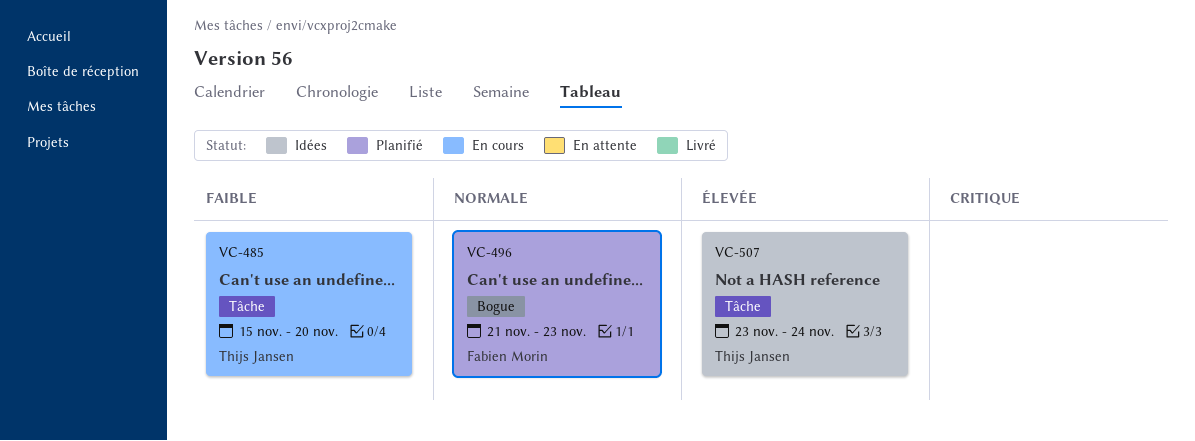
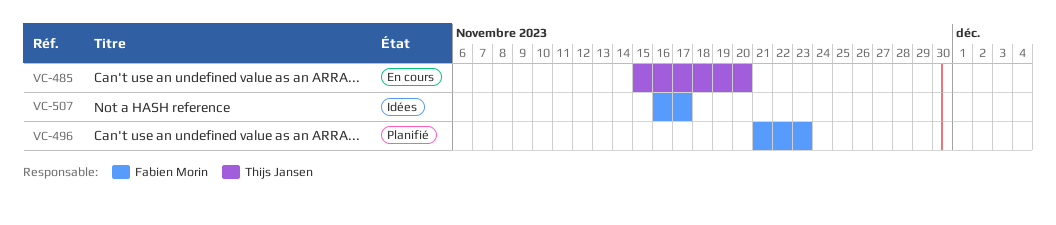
VC-507, owner: Thijs Jansen -> Fabien Morin
VC-507, start: Nov 23 -> Nov 16
VC-507, due: Nov 24 -> Nov 17

